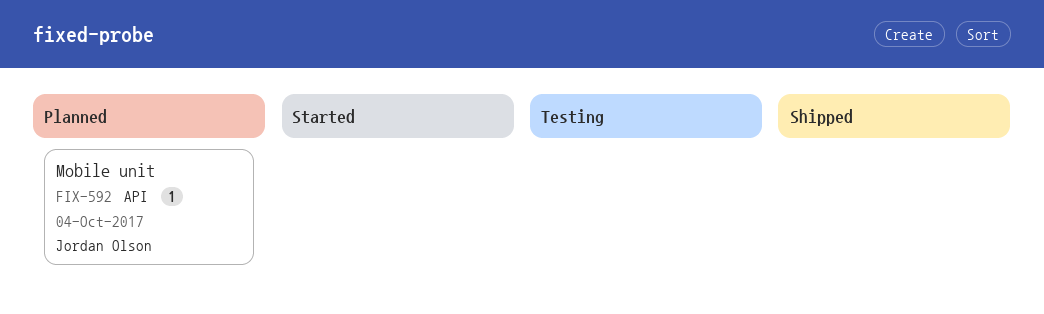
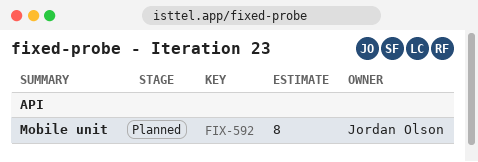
FIX-592, estimate: 1 -> 8

